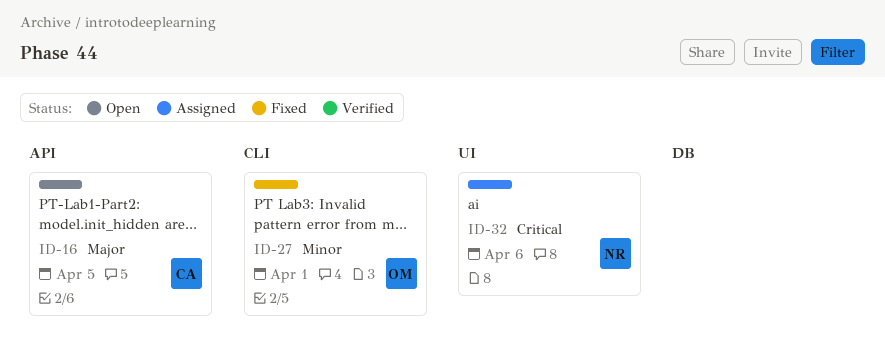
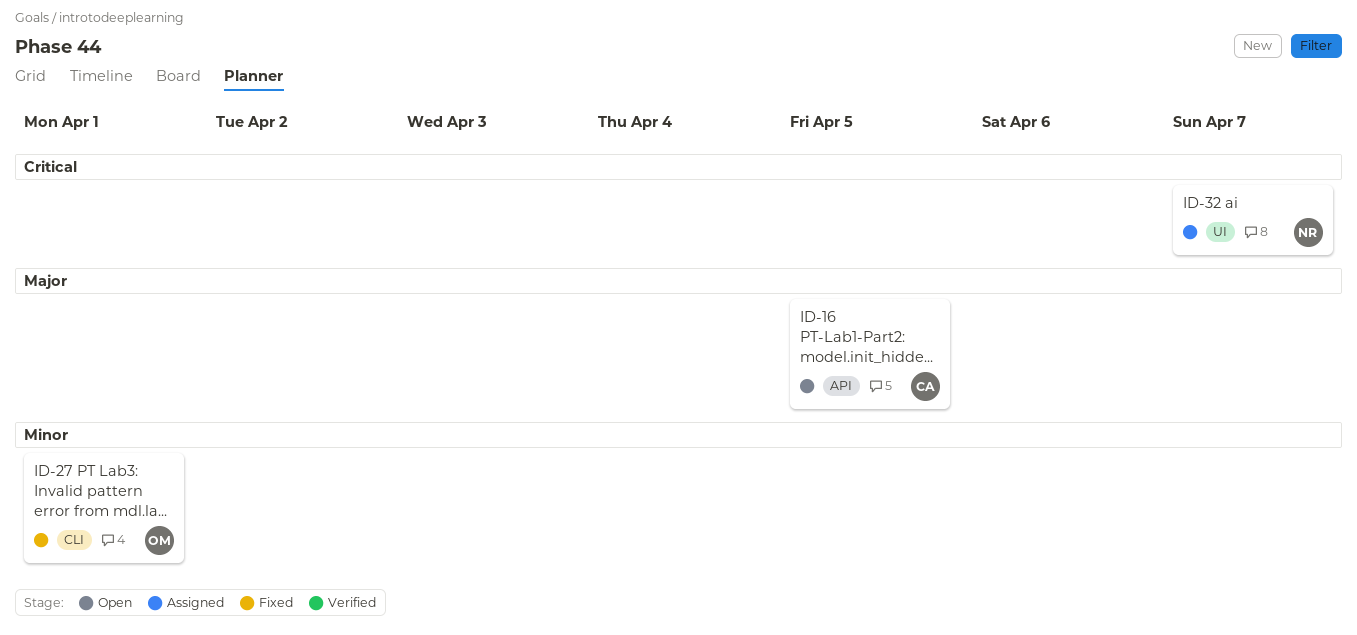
ID-32, due: Apr 6 -> Apr 7

